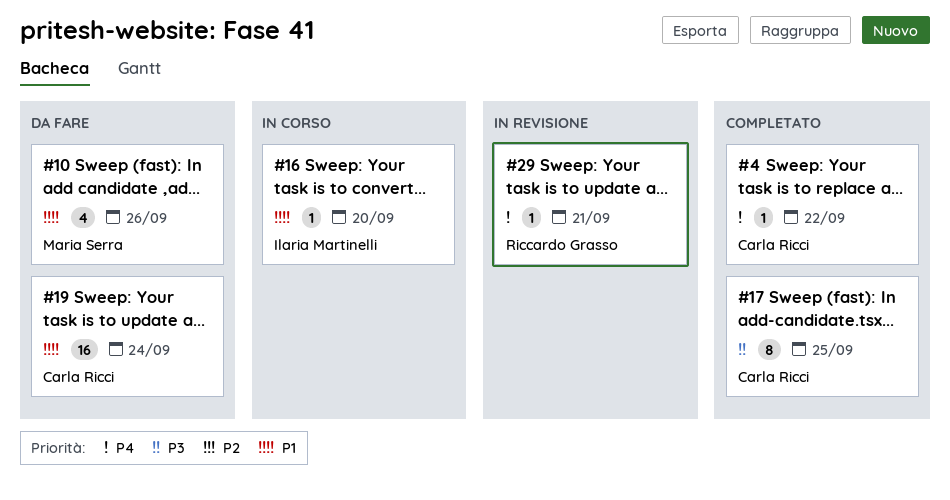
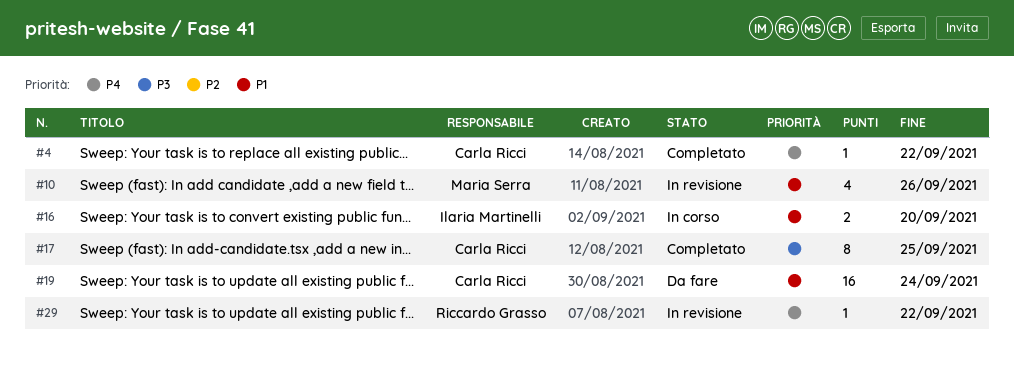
#10, status: Da fare -> In revisione
#16, estimate: 1 -> 2
#29, due: Sep 21 -> Sep 22

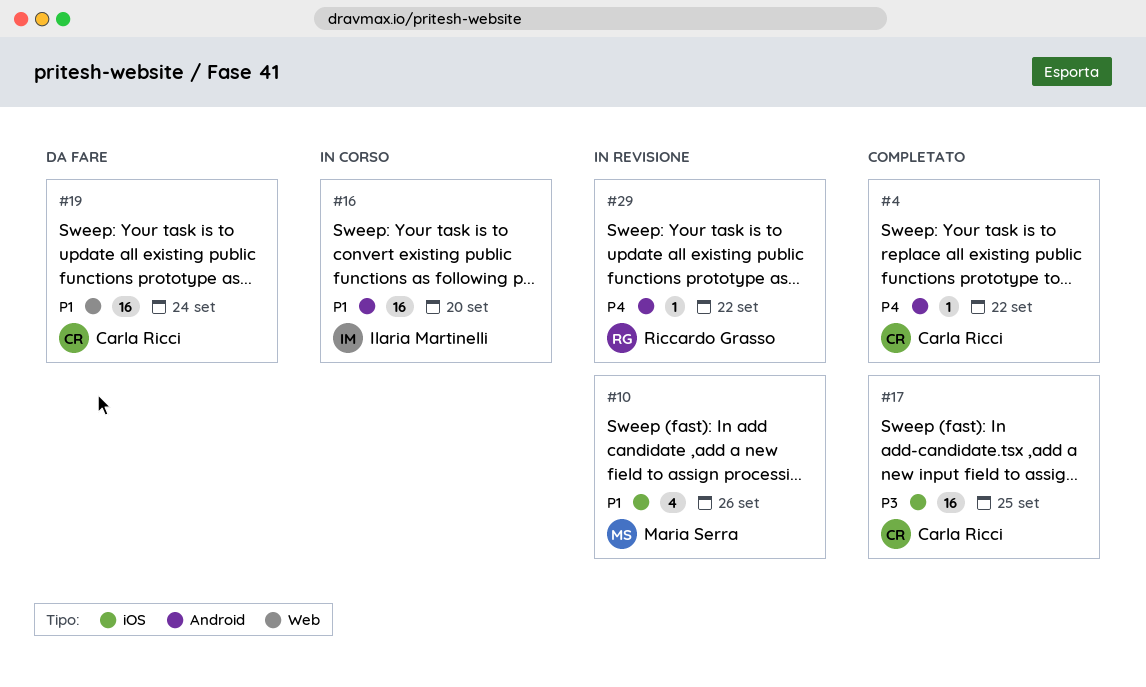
#16, estimate: 2 -> 16
#17, estimate: 8 -> 16

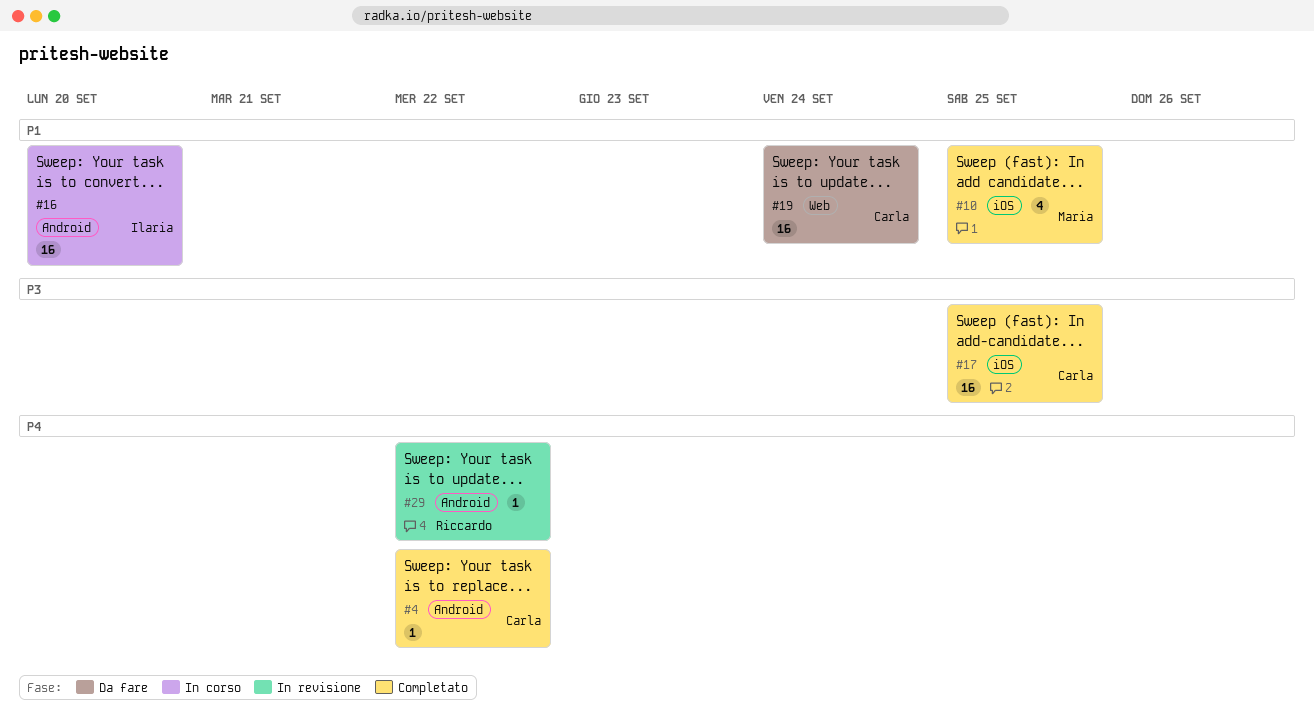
#10, status: In revisione -> Completato
#10, due: Sep 26 -> Sep 25

